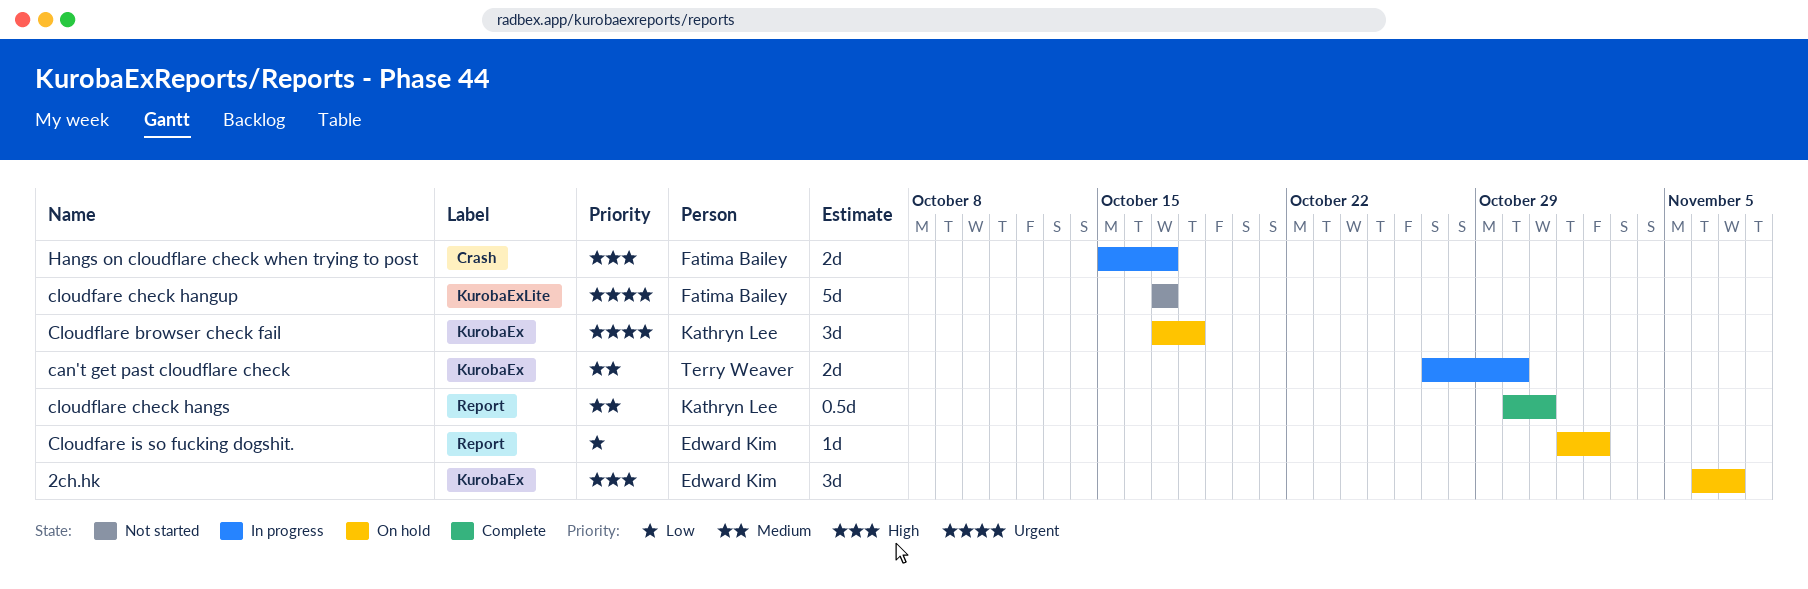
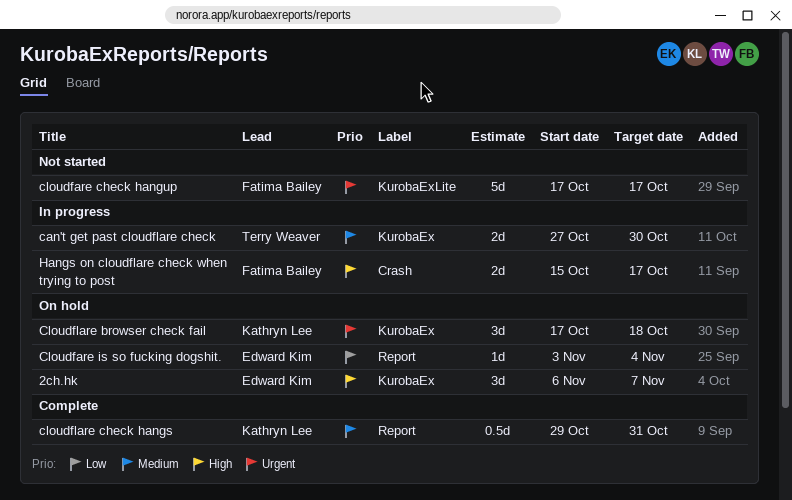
Cloudfare is so fucking dogshit., start: Nov 1 -> Nov 3
Cloudfare is so fucking dogshit., due: Nov 2 -> Nov 4
cloudflare check hangs, start: Oct 30 -> Oct 29

